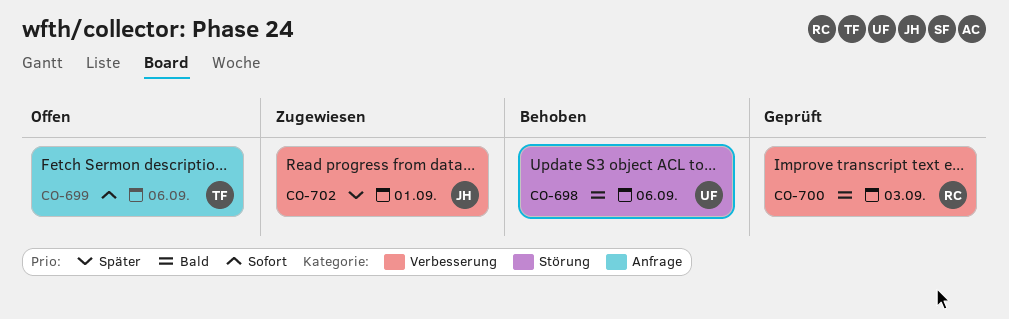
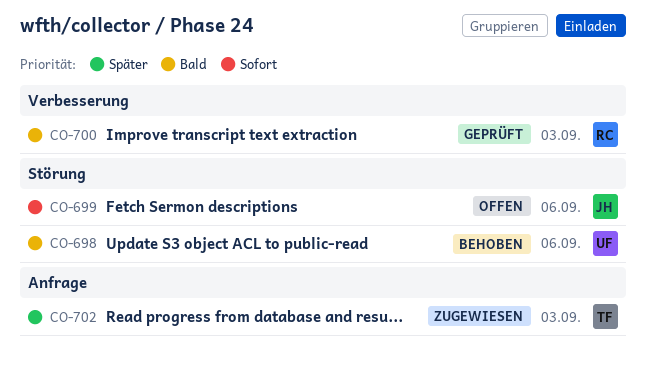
CO-699, owner: TF -> JH
CO-699, label: Anfrage -> Störung
CO-702, owner: JH -> TF
CO-702, label: Verbesserung -> Anfrage
CO-702, due: Sep 1 -> Sep 3

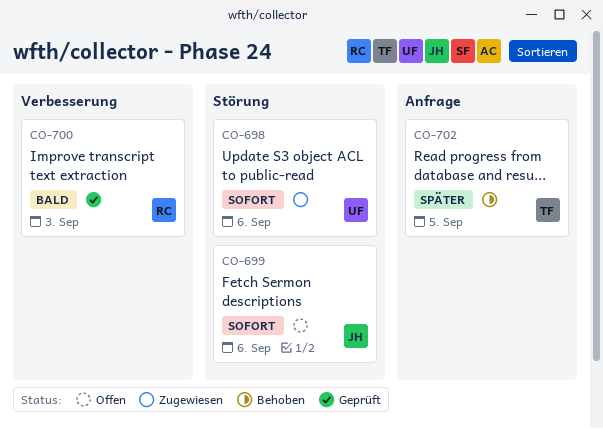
CO-698, status: Behoben -> Zugewiesen
CO-698, priority: Bald -> Sofort
CO-702, status: Zugewiesen -> Behoben
CO-702, due: Sep 3 -> Sep 5

